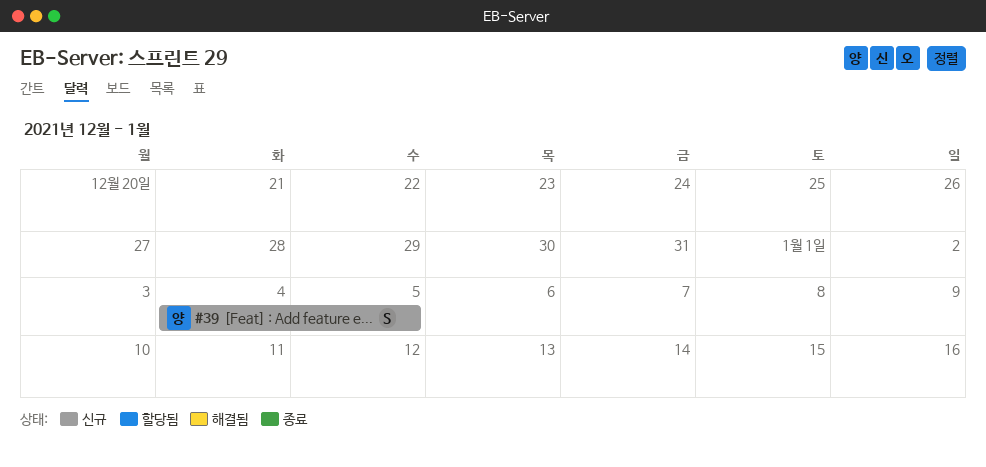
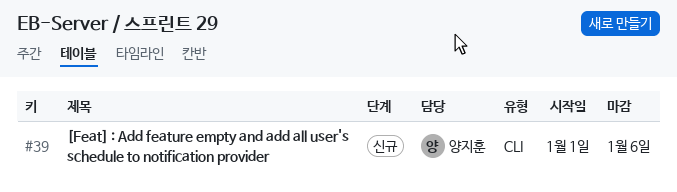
#39, start: Jan 4 -> Jan 1
#39, due: Jan 5 -> Jan 6

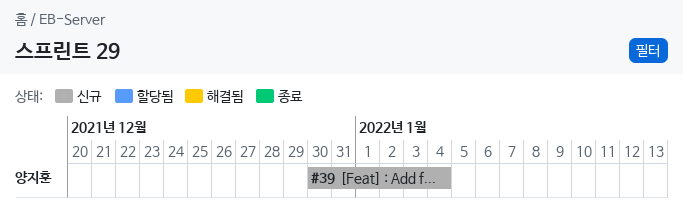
#39, start: Jan 1 -> Dec 30
#39, due: Jan 6 -> Jan 4

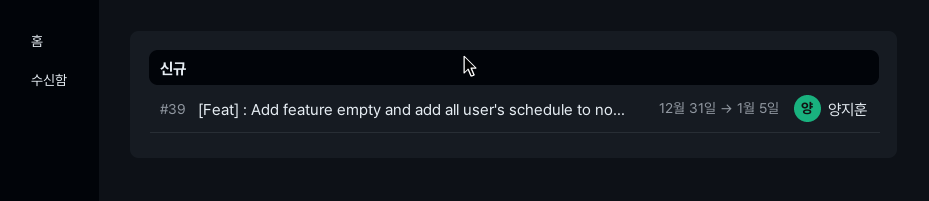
#39, start: Dec 30 -> Dec 31
#39, due: Jan 4 -> Jan 5

